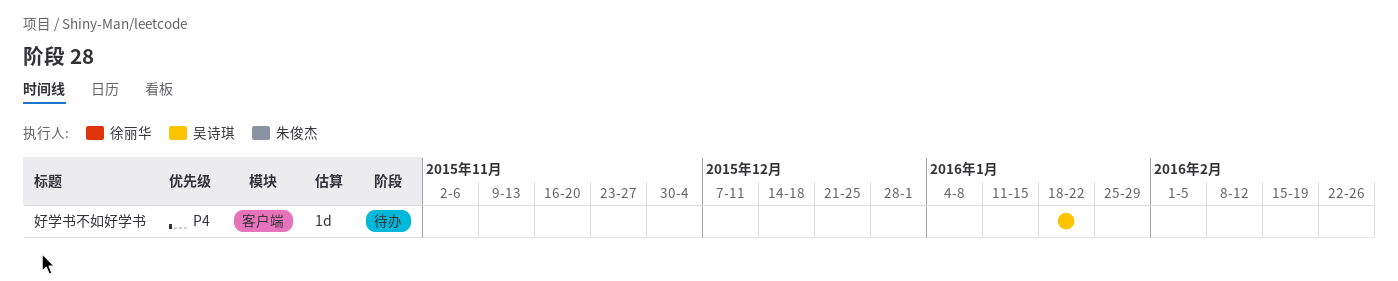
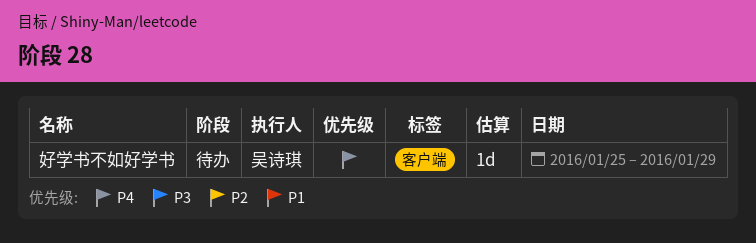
好学书不如好学书, start: Jan 18 -> Jan 25
好学书不如好学书, due: Jan 22 -> Jan 29

